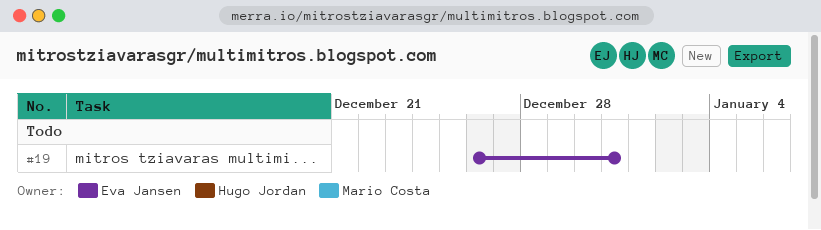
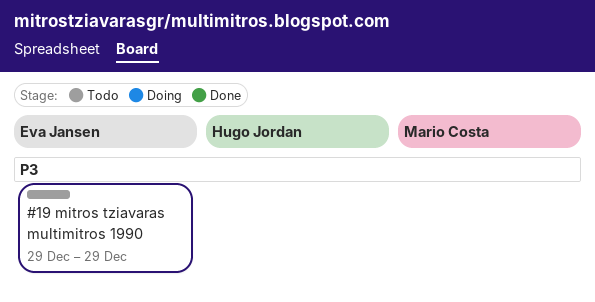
#19, start: Dec 26 -> Dec 29
#19, due: Dec 31 -> Dec 29

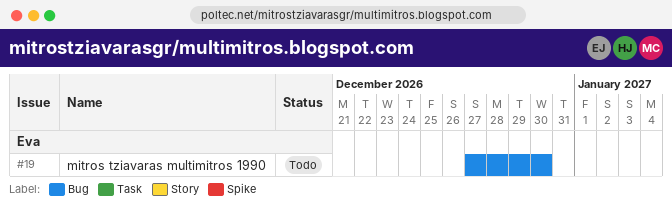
#19, start: Dec 29 -> Dec 27
#19, due: Dec 29 -> Dec 30

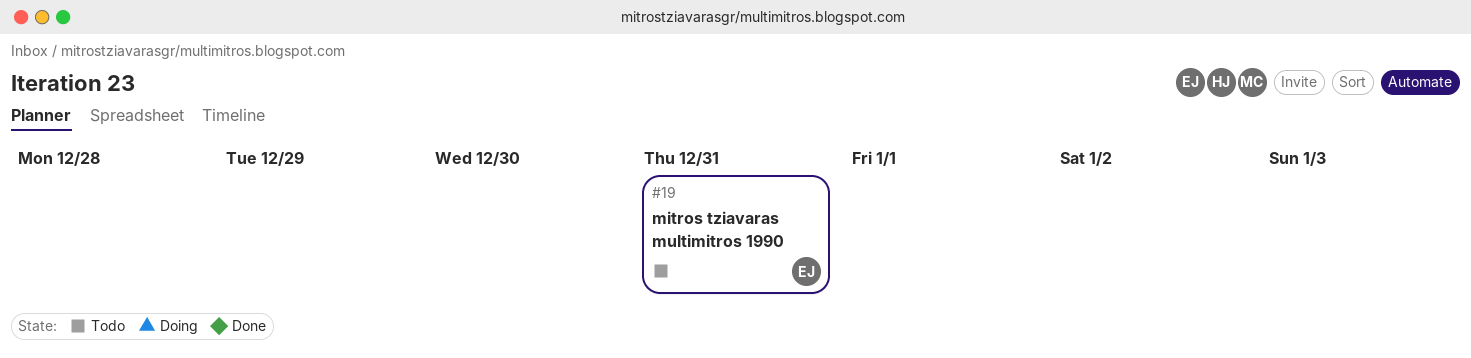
#19, due: Dec 30 -> Dec 31

